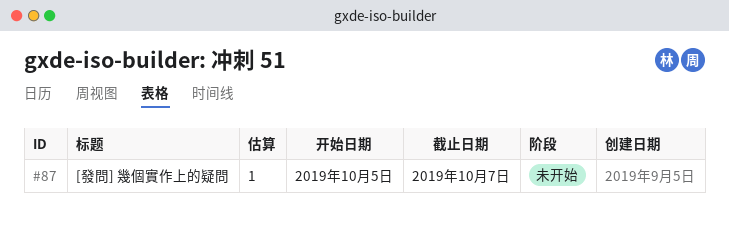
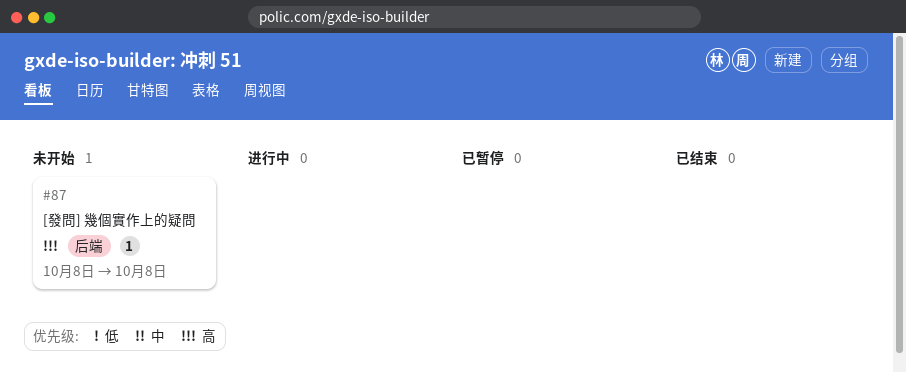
#87, start: Oct 5 -> Oct 8
#87, due: Oct 7 -> Oct 8

